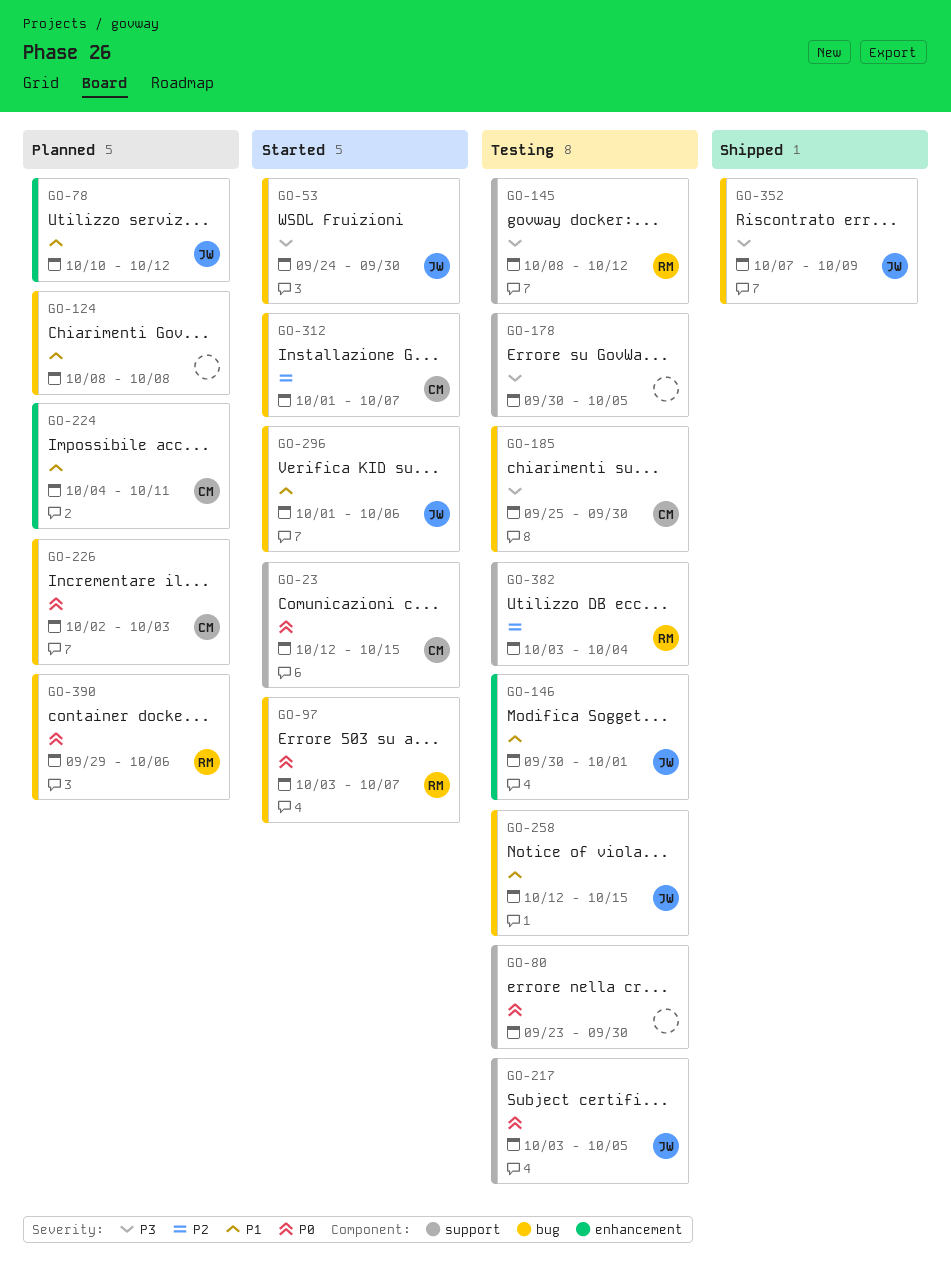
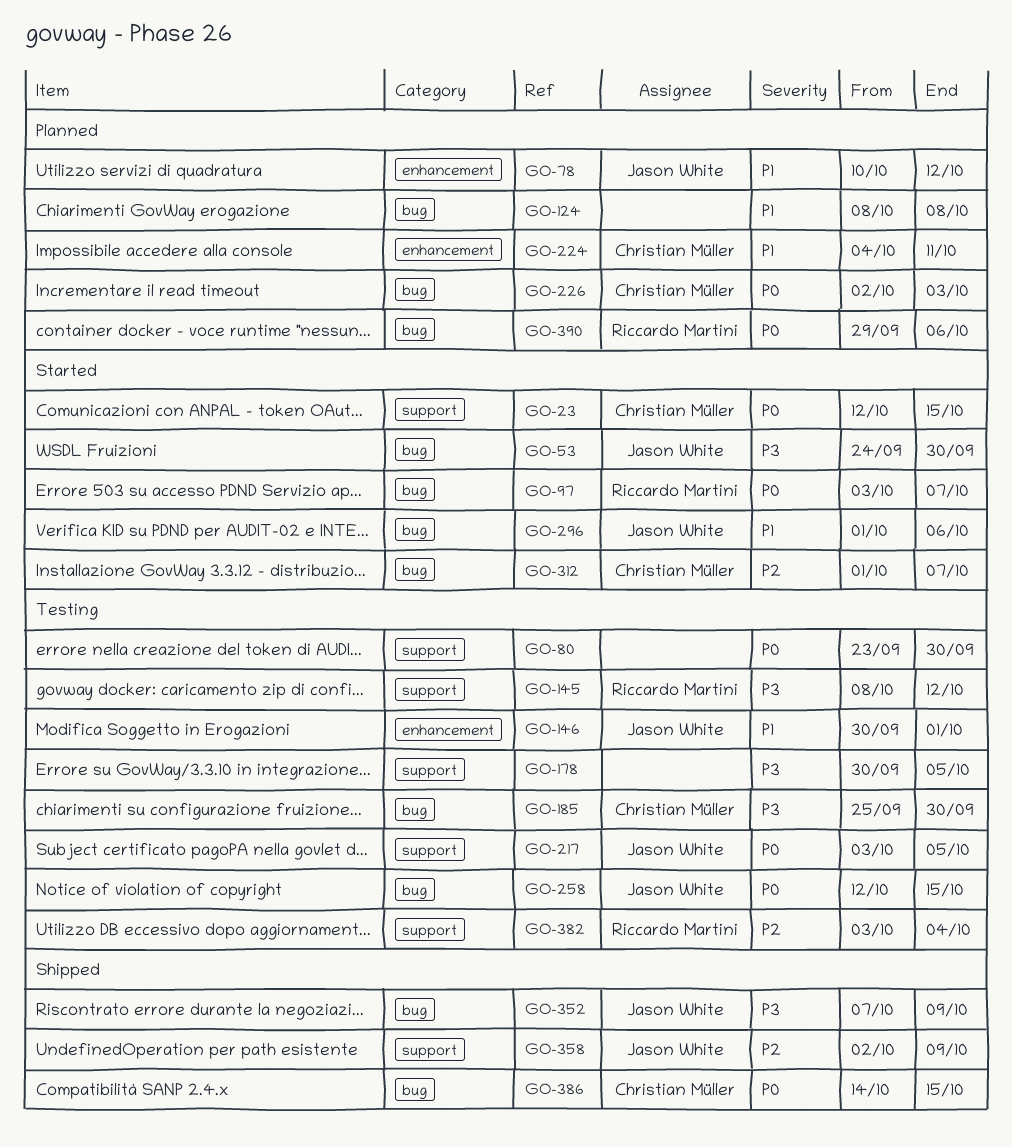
GO-258, priority: P1 -> P0
GO-358: none -> present
GO-386: none -> present

